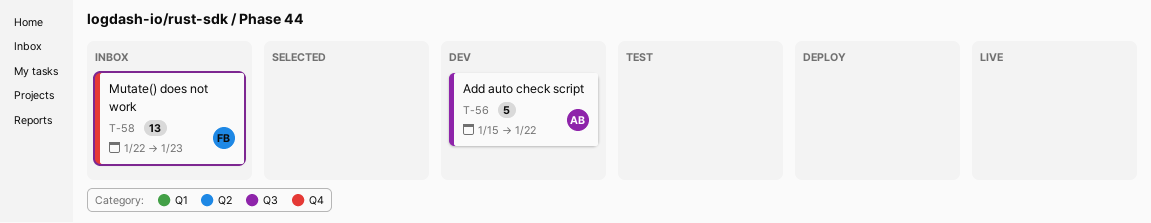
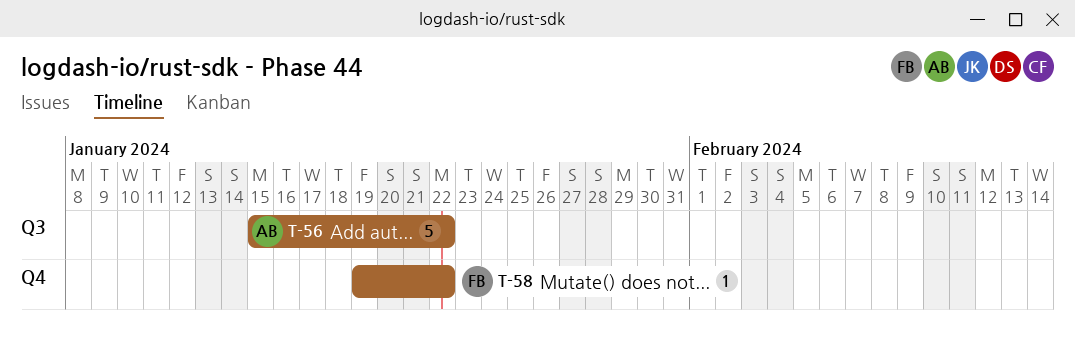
T-58, estimate: 13 -> 1
T-58, start: Jan 22 -> Jan 19
T-58, due: Jan 23 -> Jan 22

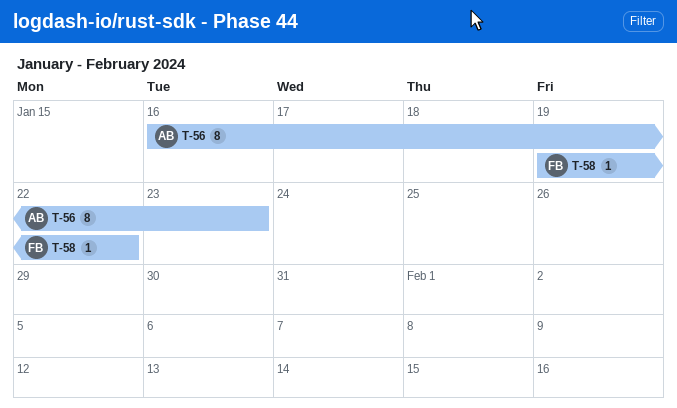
T-56, estimate: 5 -> 8
T-56, start: Jan 15 -> Jan 16
T-56, due: Jan 22 -> Jan 23

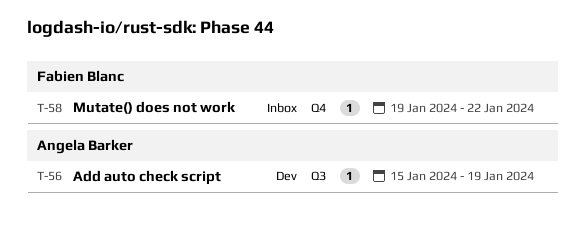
T-56, estimate: 8 -> 1
T-56, start: Jan 16 -> Jan 15
T-56, due: Jan 23 -> Jan 19

